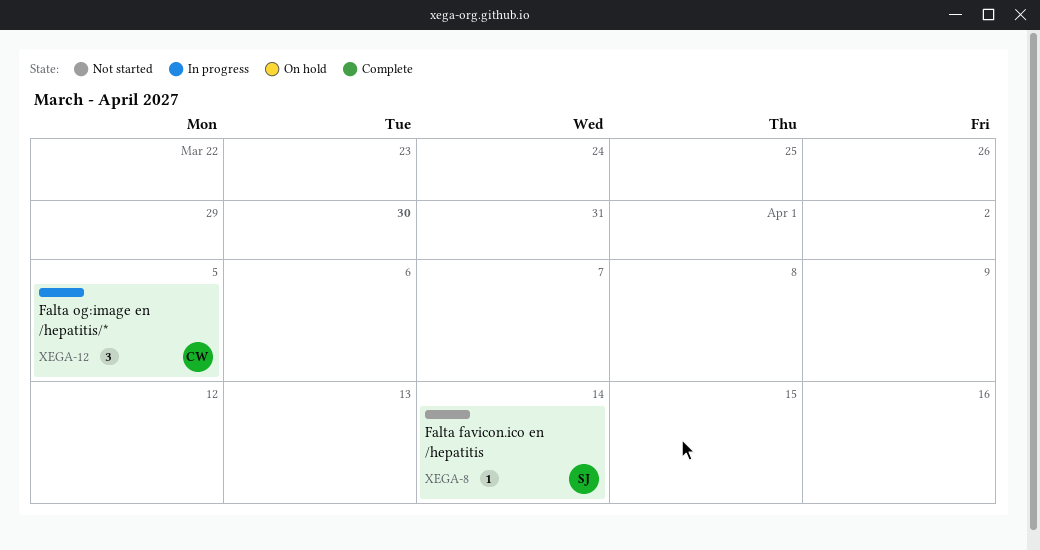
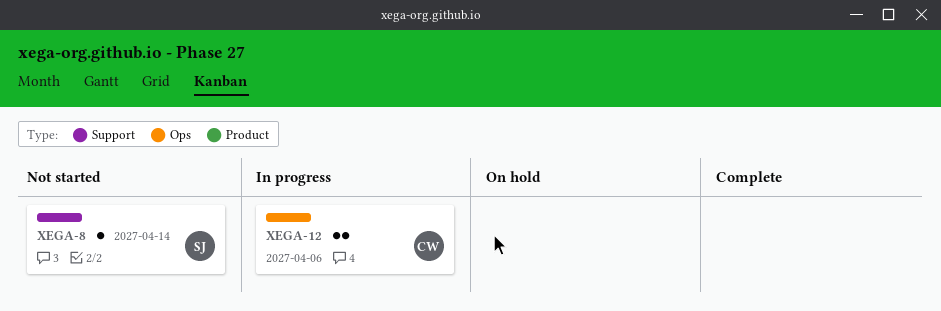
XEGA-12, estimate: 3 -> 2
XEGA-12, due: Apr 5 -> Apr 6

